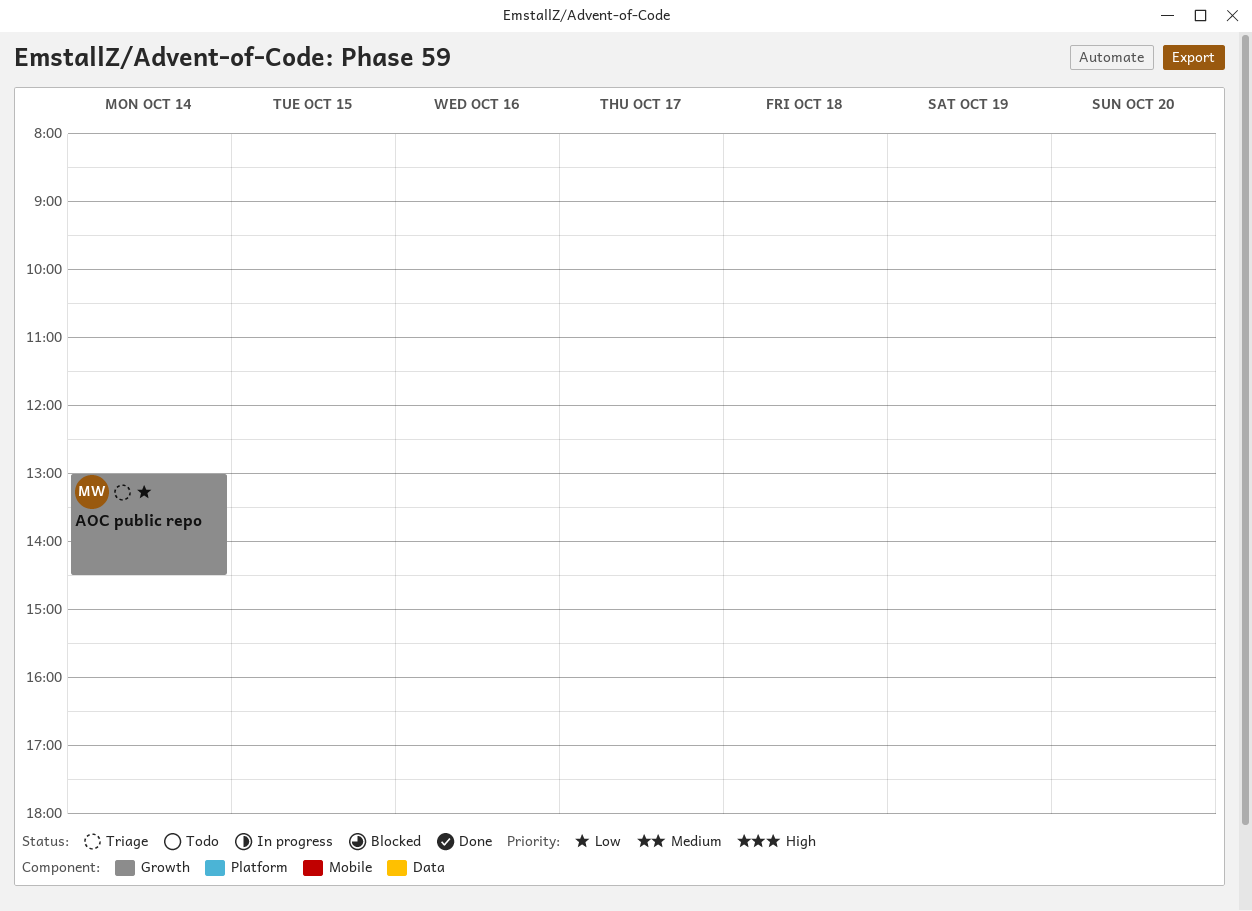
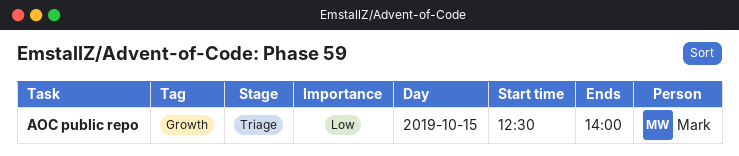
AOC public repo, day: Oct 14 -> Oct 15
AOC public repo, begins: 13:00 -> 12:30
AOC public repo, ends: 14:30 -> 14:00

